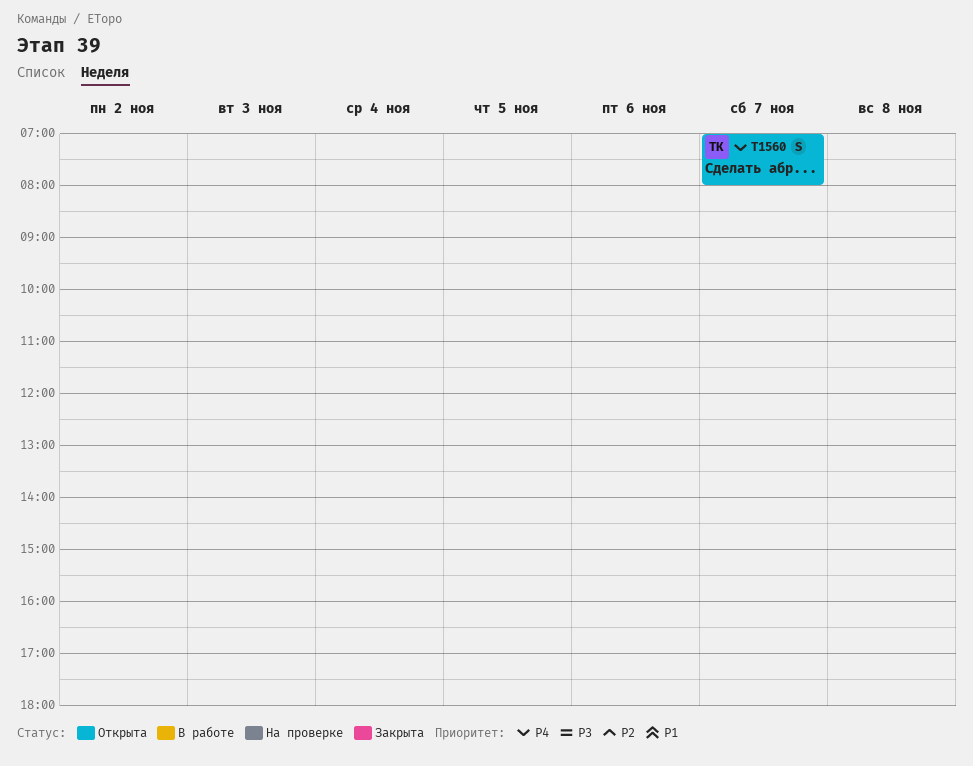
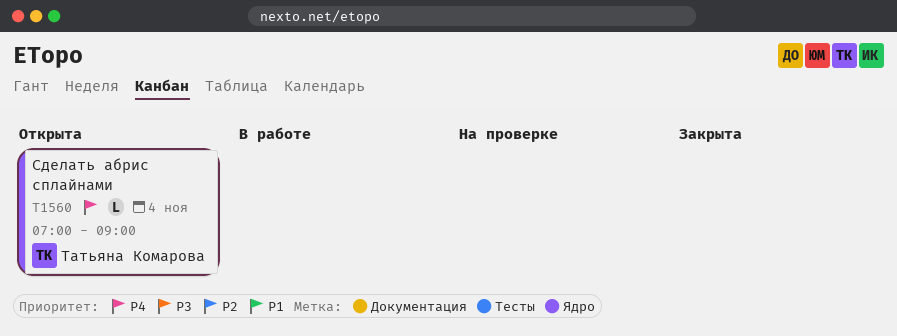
T1560, estimate: S -> L
T1560, day: Nov 7 -> Nov 4
T1560, ends: 08:00 -> 09:00

